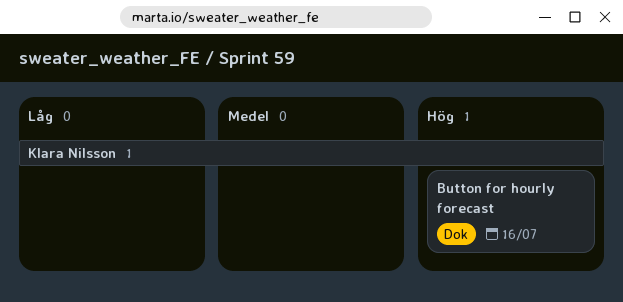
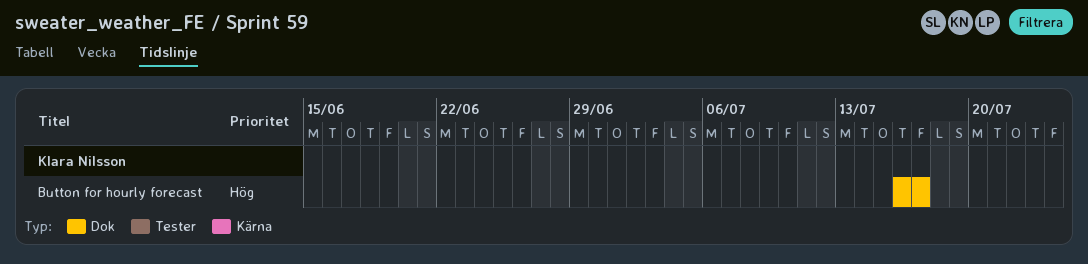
Button for hourly forecast, due: Jul 16 -> Jul 17

